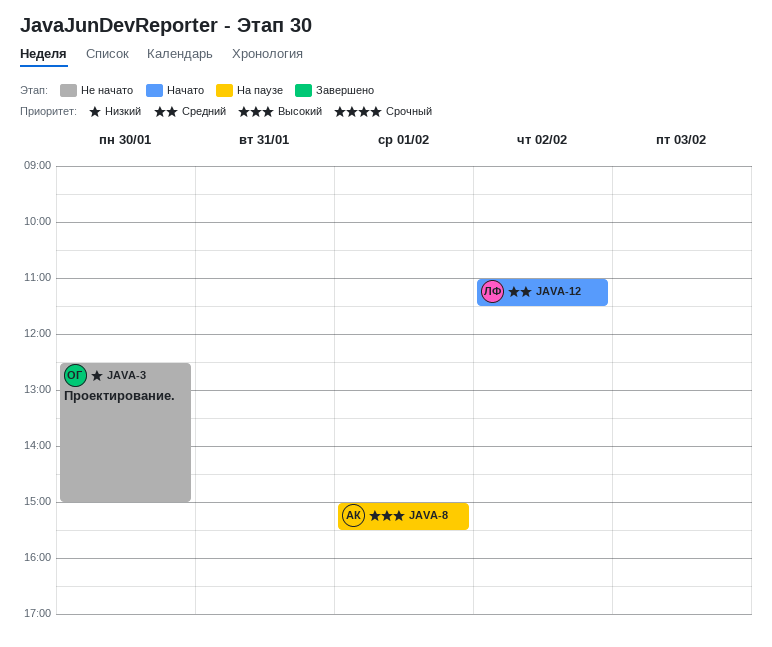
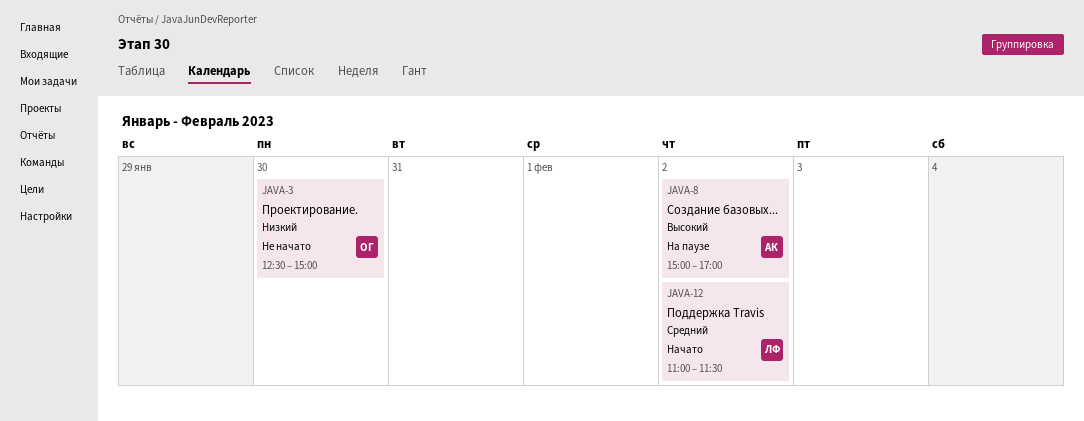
JAVA-8, day: Feb 1 -> Feb 2
JAVA-8, ends: 15:30 -> 17:00

